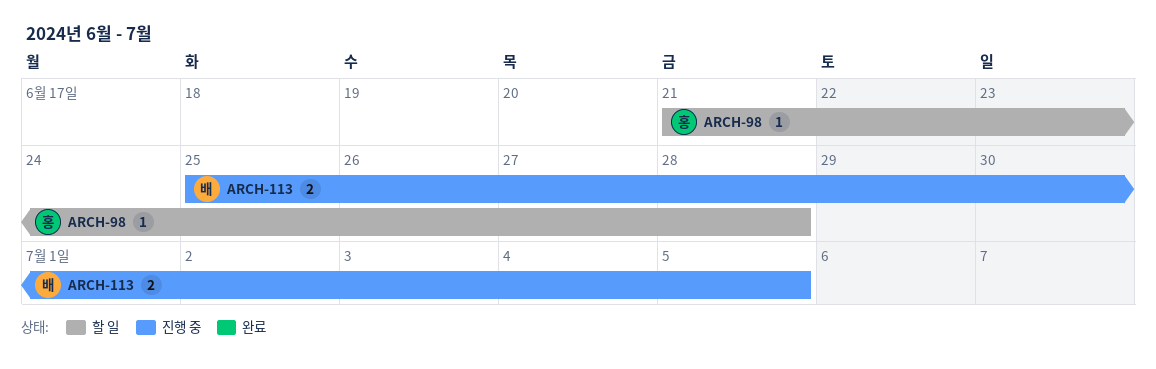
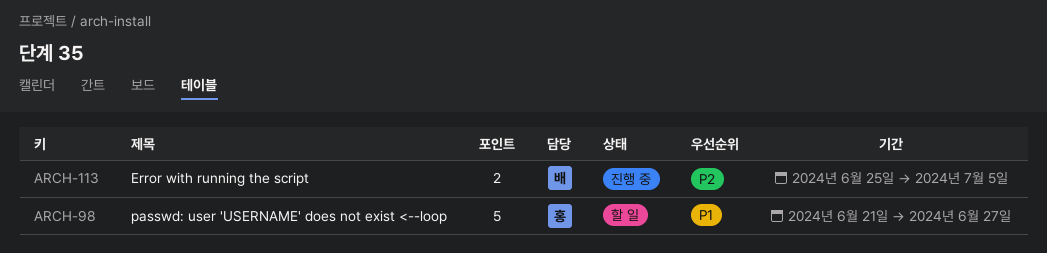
ARCH-98, estimate: 1 -> 5
ARCH-98, due: Jun 28 -> Jun 27

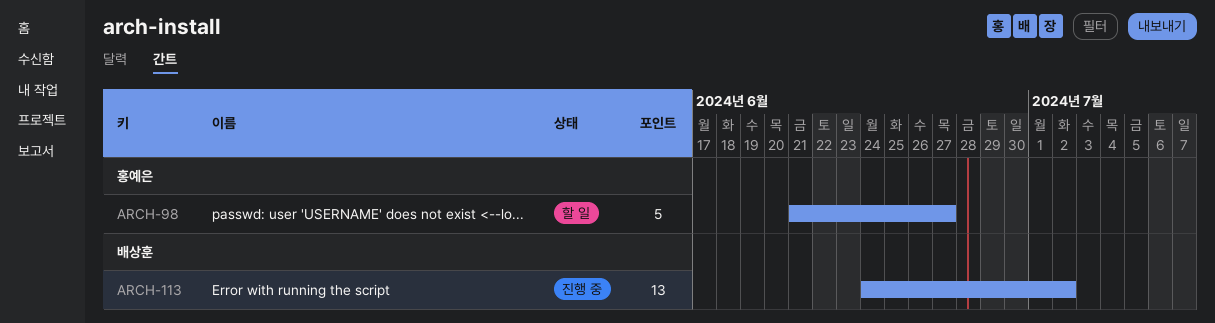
ARCH-113, estimate: 2 -> 13
ARCH-113, start: Jun 25 -> Jun 24
ARCH-113, due: Jul 5 -> Jul 2

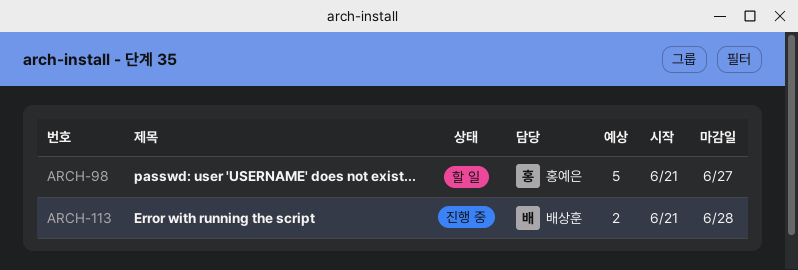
ARCH-113, estimate: 13 -> 2
ARCH-113, start: Jun 24 -> Jun 21
ARCH-113, due: Jul 2 -> Jun 28

